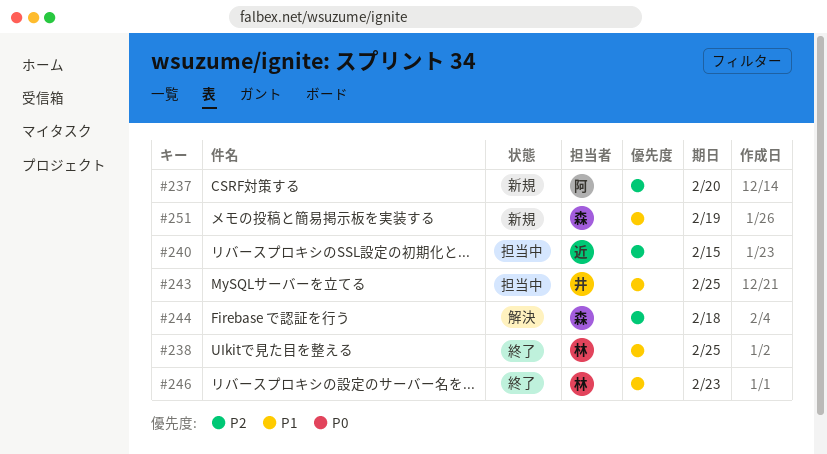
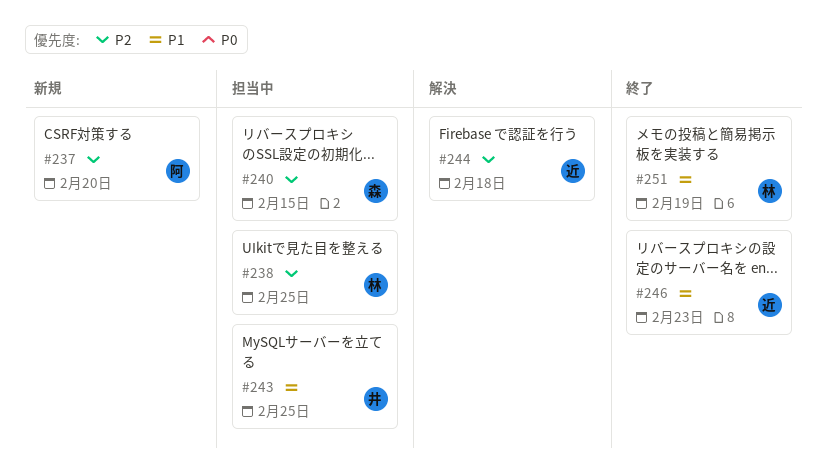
#238, status: 終了 -> 担当中
#238, priority: P1 -> P2
#240, owner: 近 -> 森
#244, owner: 森 -> 近
#246, owner: 林 -> 近
#251, status: 新規 -> 終了
#251, owner: 森 -> 林

